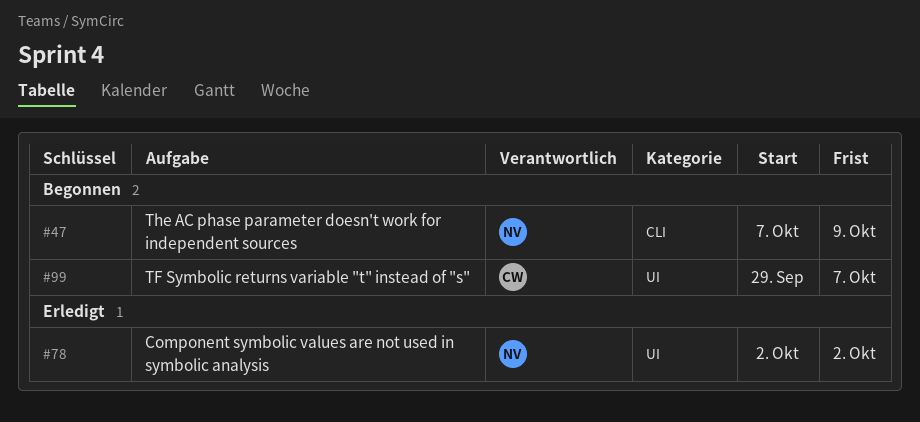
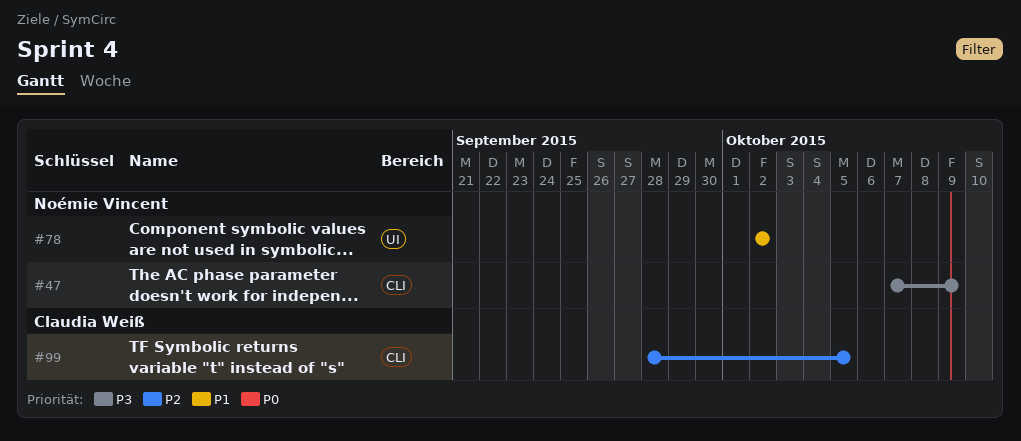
#99, label: UI -> CLI
#99, start: Sep 29 -> Sep 28
#99, due: Oct 7 -> Oct 5

